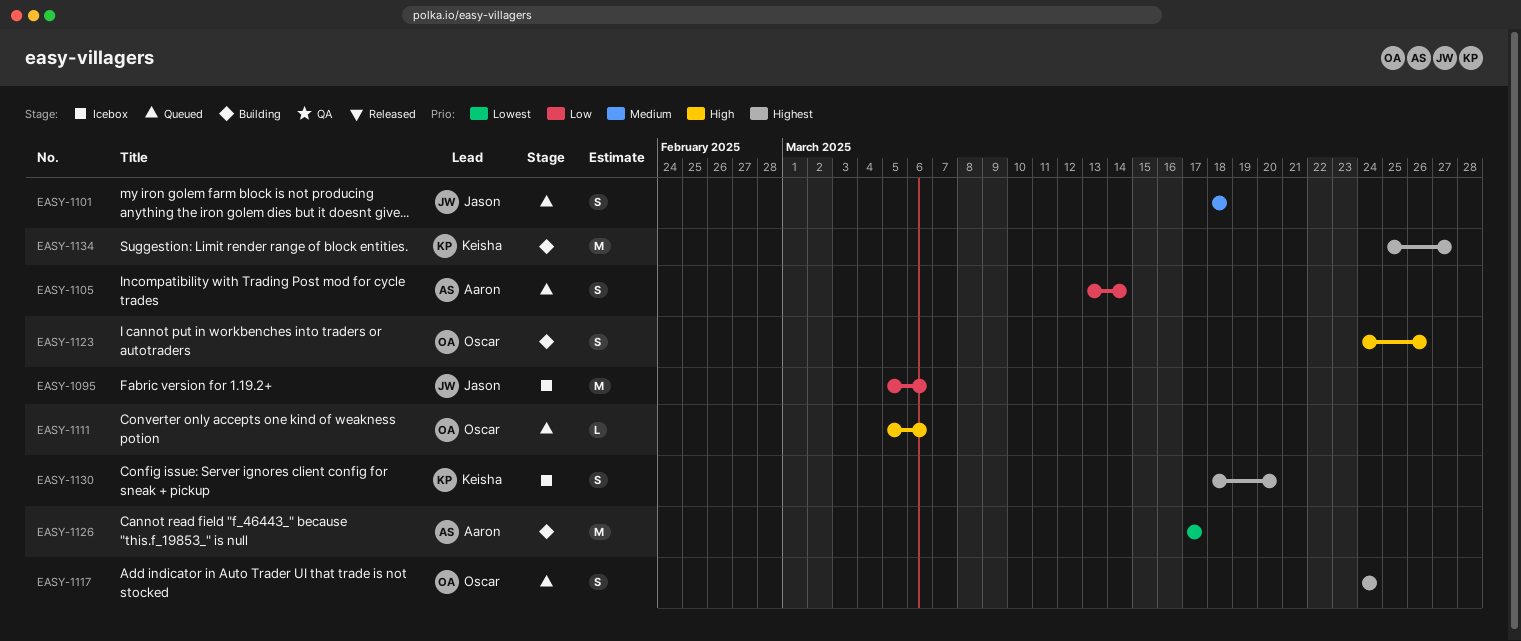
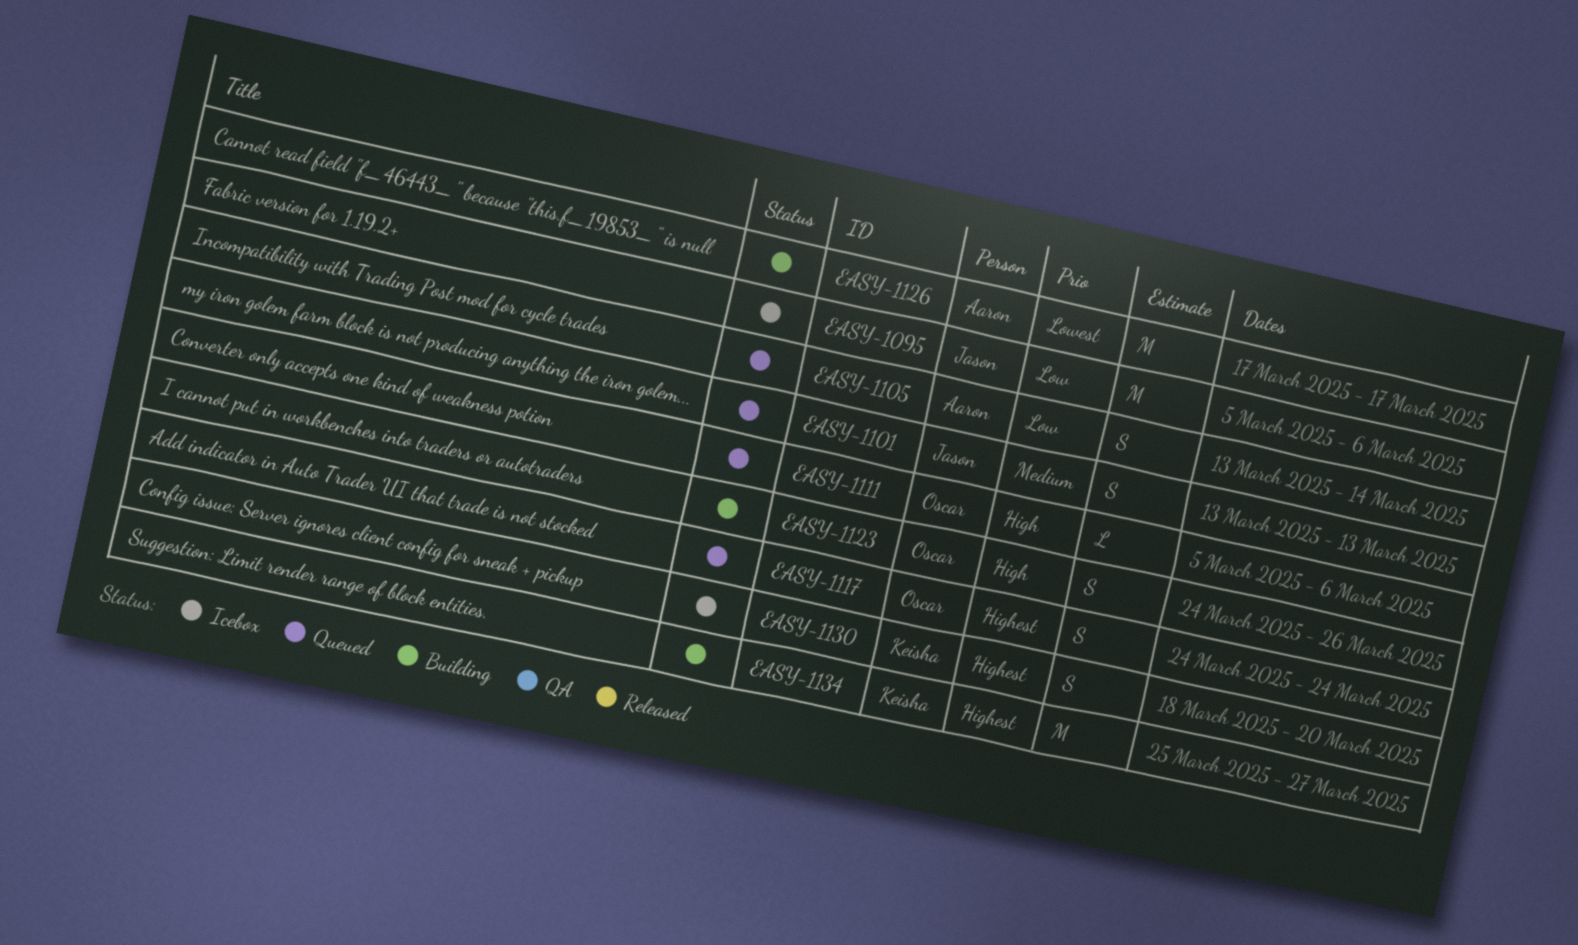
EASY-1101, start: Mar 18 -> Mar 13
EASY-1101, due: Mar 18 -> Mar 13

